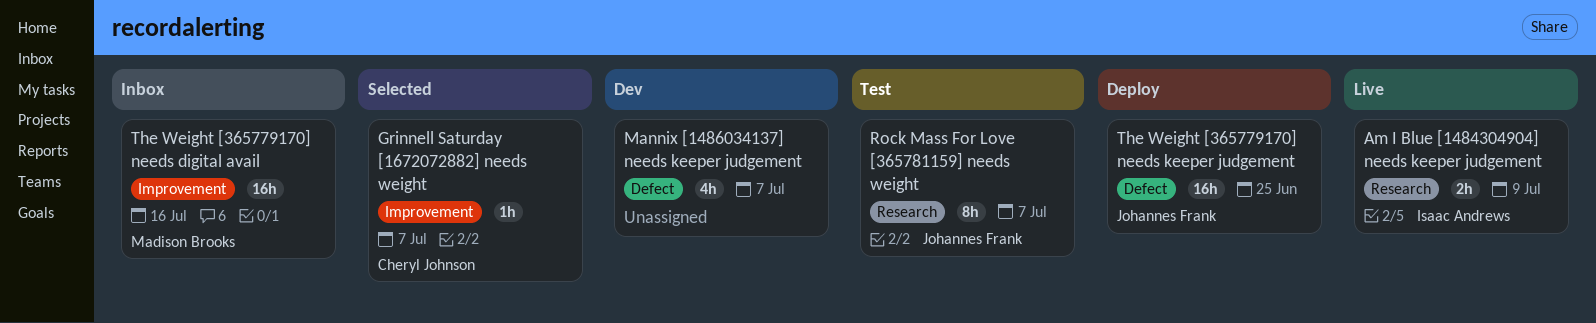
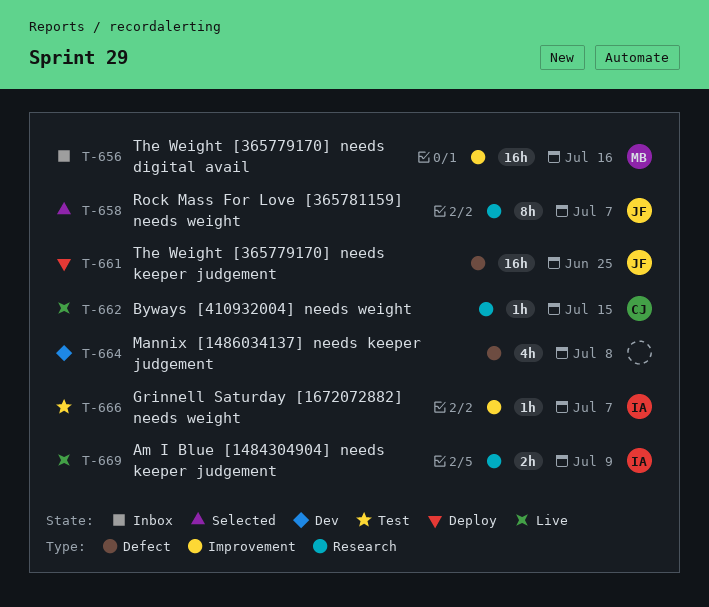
Byways [410932004] needs weight: none -> present
Grinnell Saturday [1672072882] needs weight, status: Selected -> Test
Grinnell Saturday [1672072882] needs weight, owner: Cheryl Johnson -> Isaac Andrews
Mannix [1486034137] needs keeper judgement, due: Jul 7 -> Jul 8
Rock Mass For Love [365781159] needs weight, status: Test -> Selected

